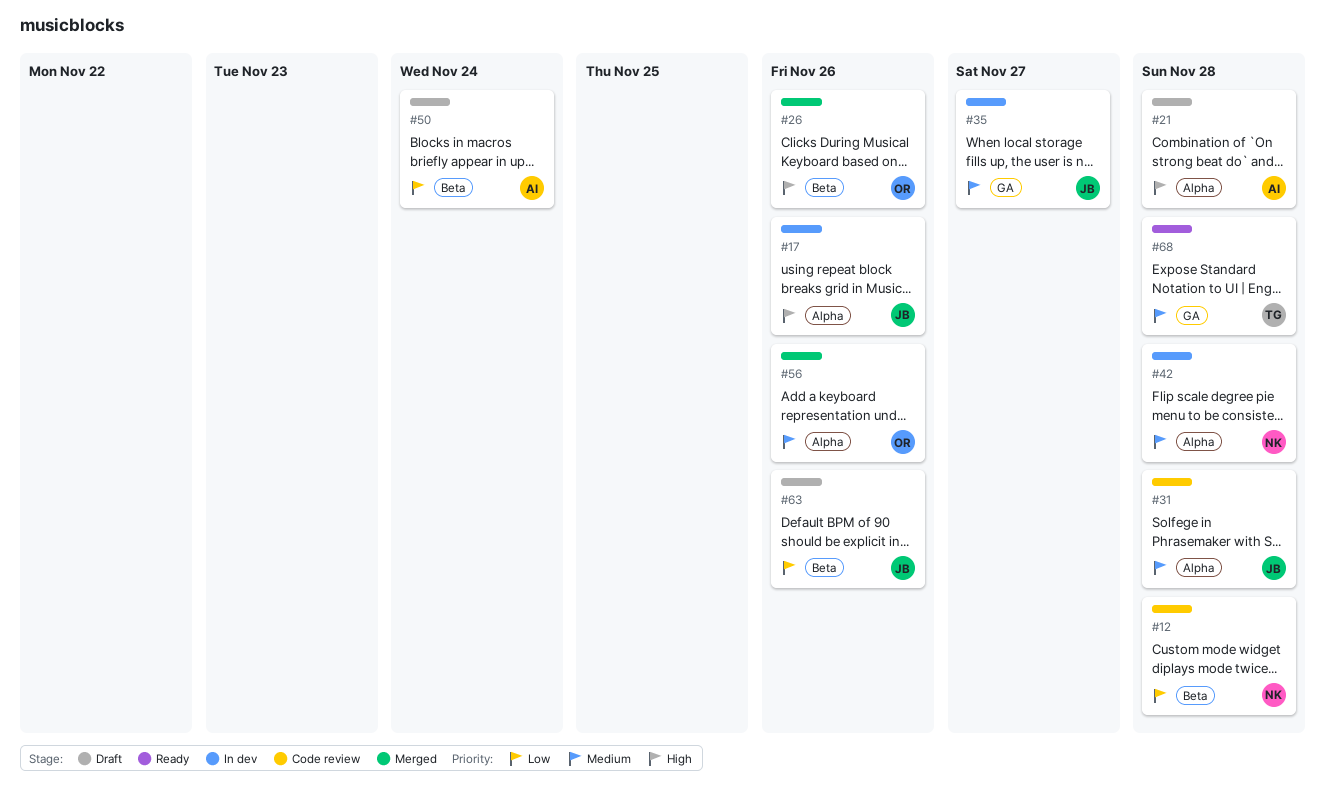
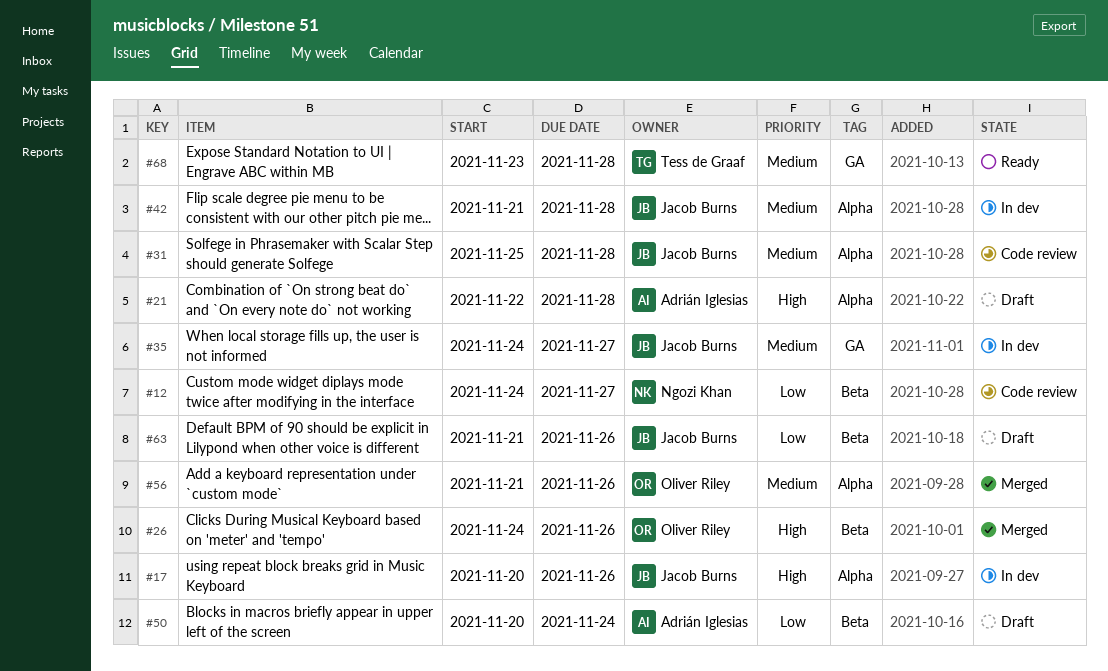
#12, due: Nov 28 -> Nov 27
#42, owner: Ngozi Khan -> Jacob Burns

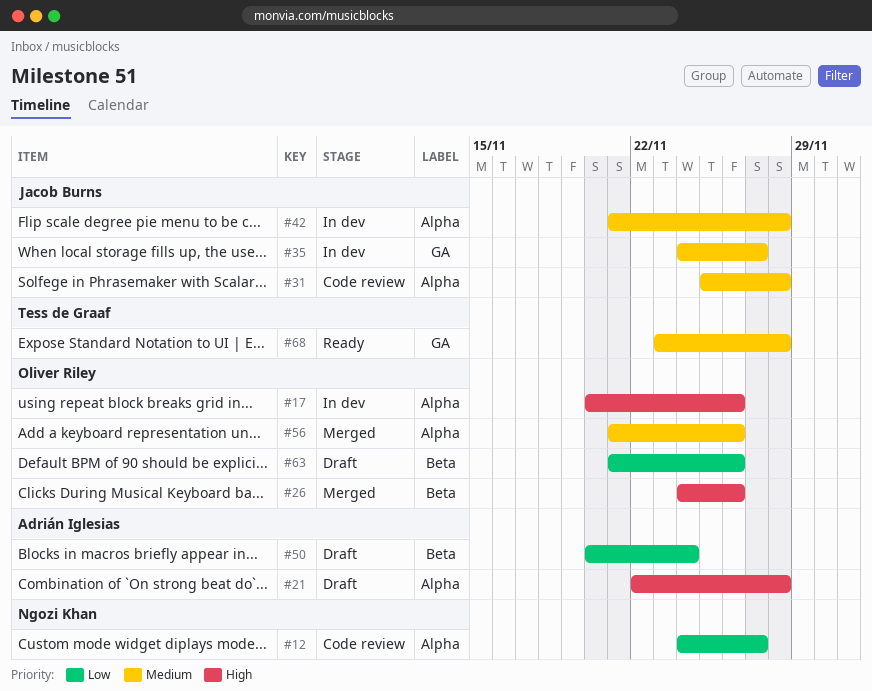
#12, label: Beta -> Alpha
#17, owner: Jacob Burns -> Oliver Riley
#63, owner: Jacob Burns -> Oliver Riley

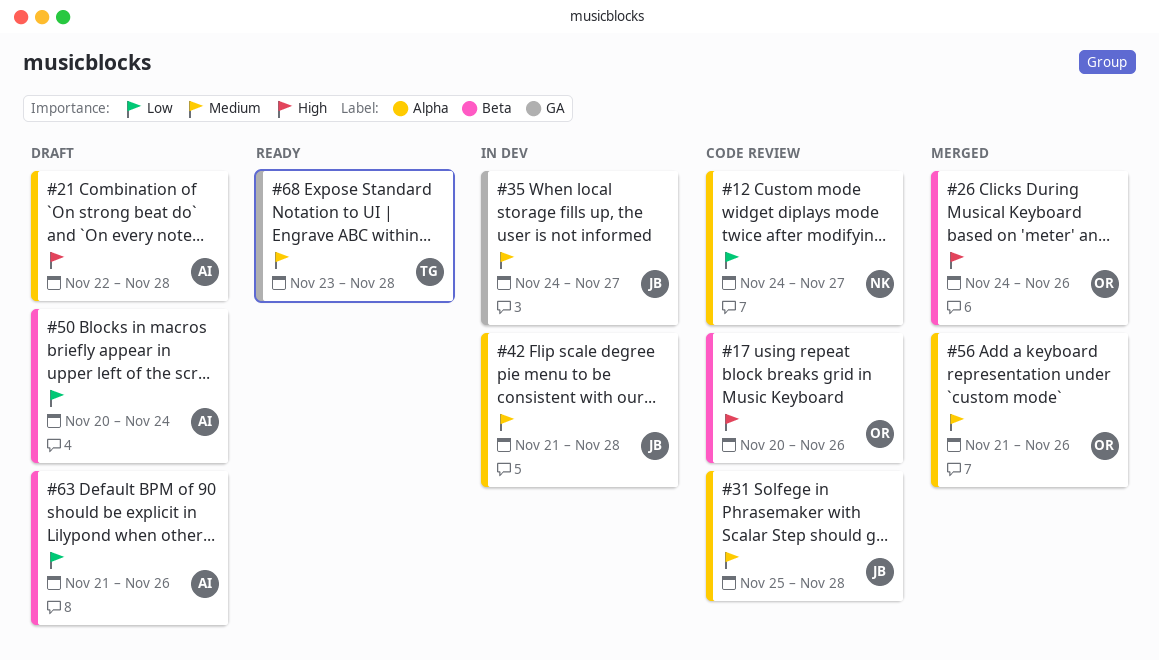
#17, status: In dev -> Code review
#17, label: Alpha -> Beta
#63, owner: Oliver Riley -> Adrián Iglesias

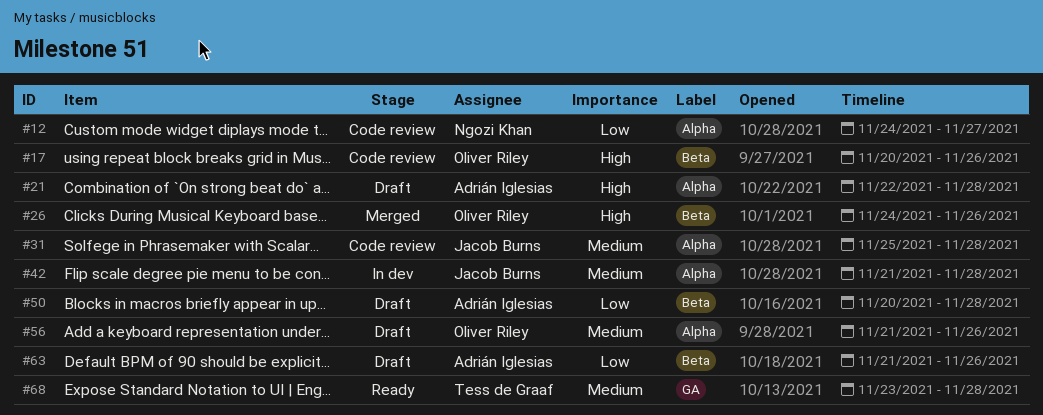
#35: present -> none
#50, due: Nov 24 -> Nov 28
#56, status: Merged -> Draft

